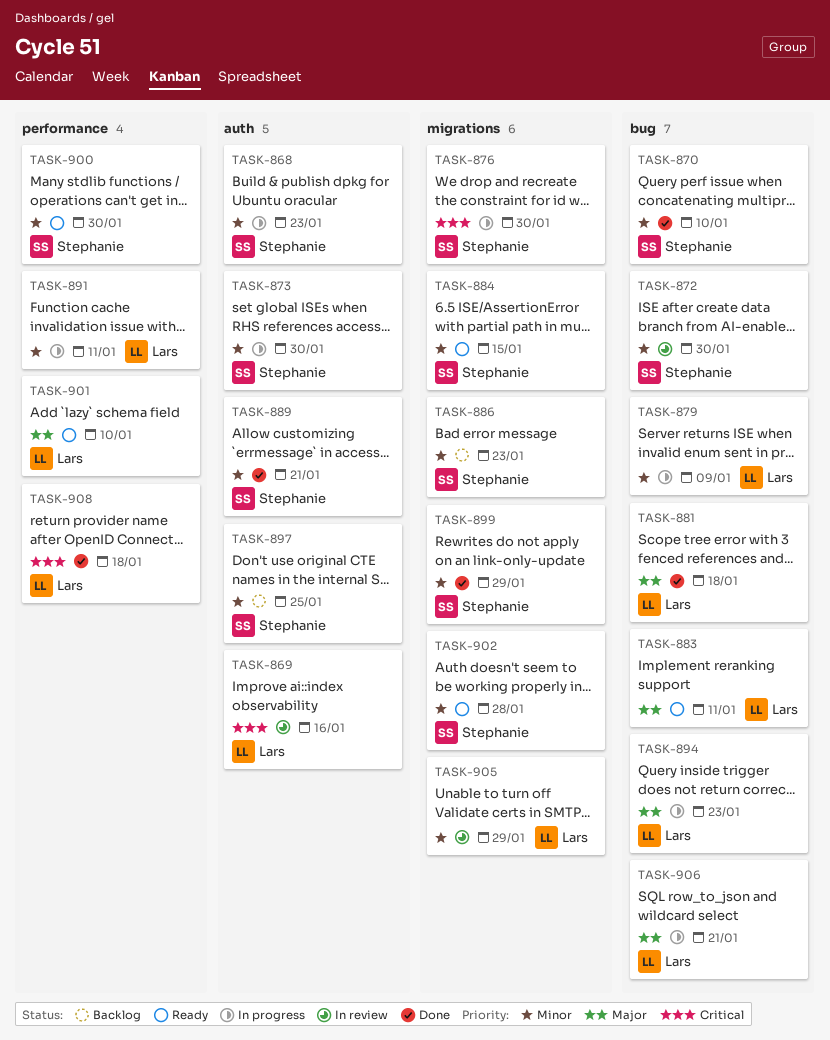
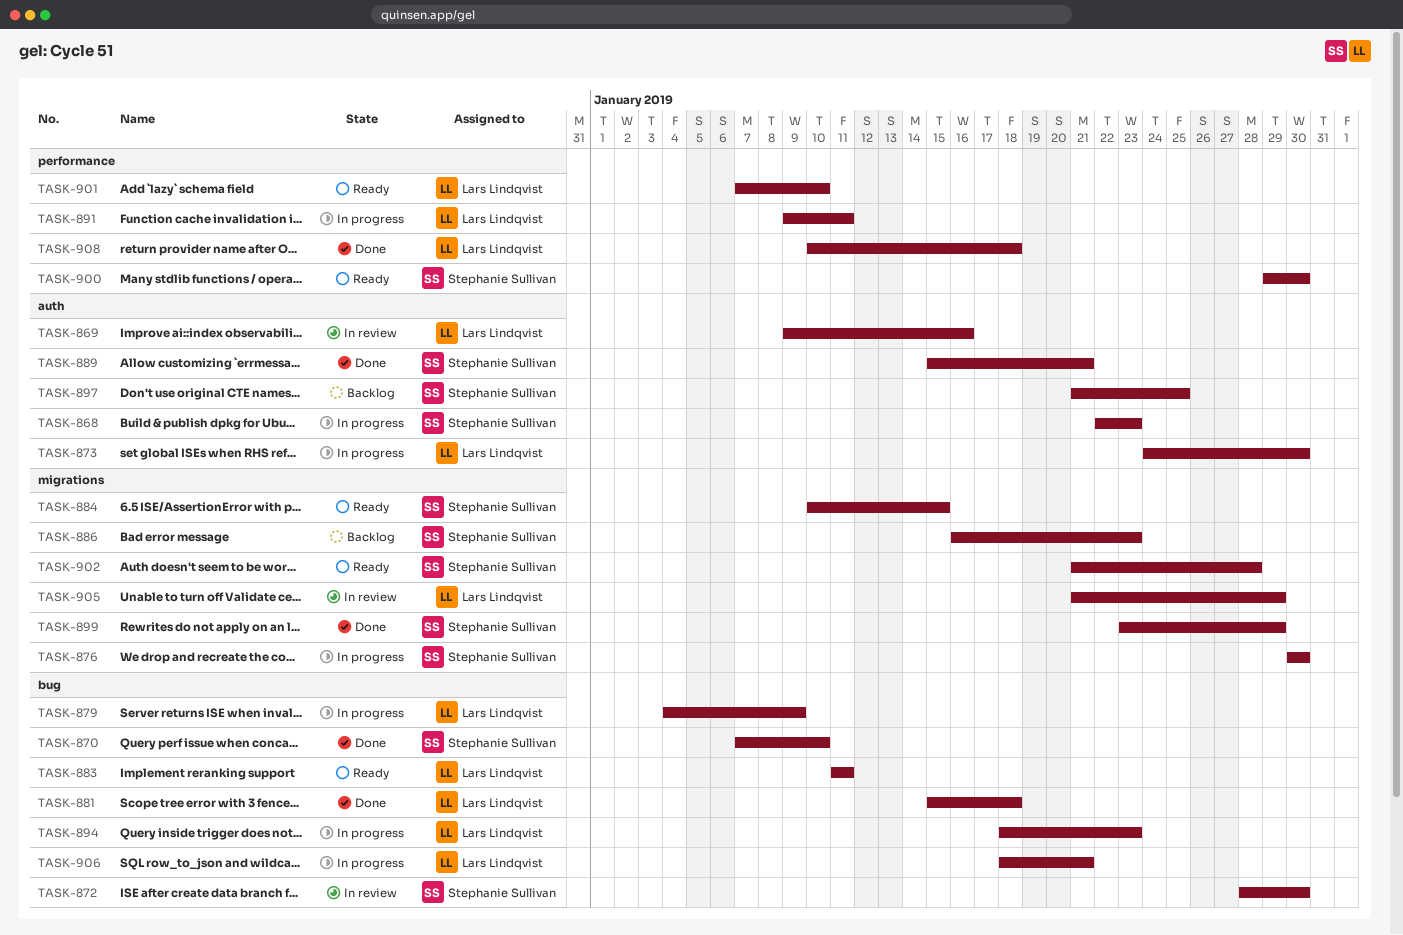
TASK-873, owner: Stephanie Sullivan -> Lars Lindqvist

